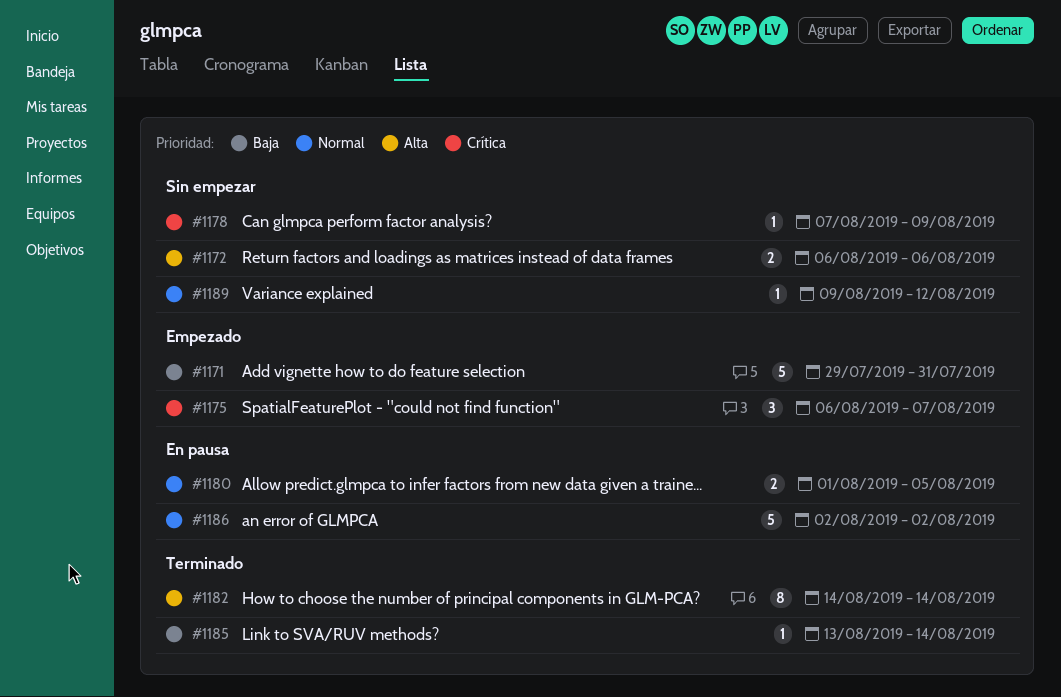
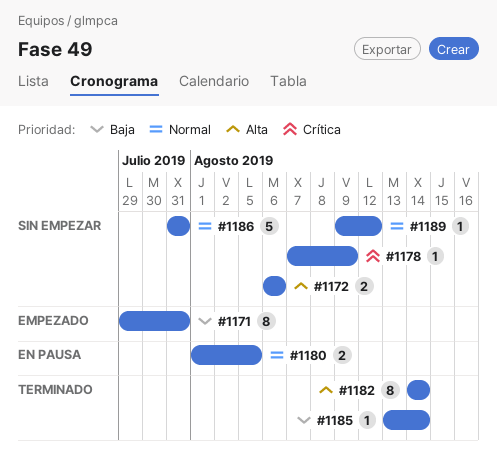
#1171, estimate: 5 -> 8
#1175: present -> none
#1186, status: En pausa -> Sin empezar
#1186, start: Aug 2 -> Jul 31
#1186, due: Aug 2 -> Jul 31

